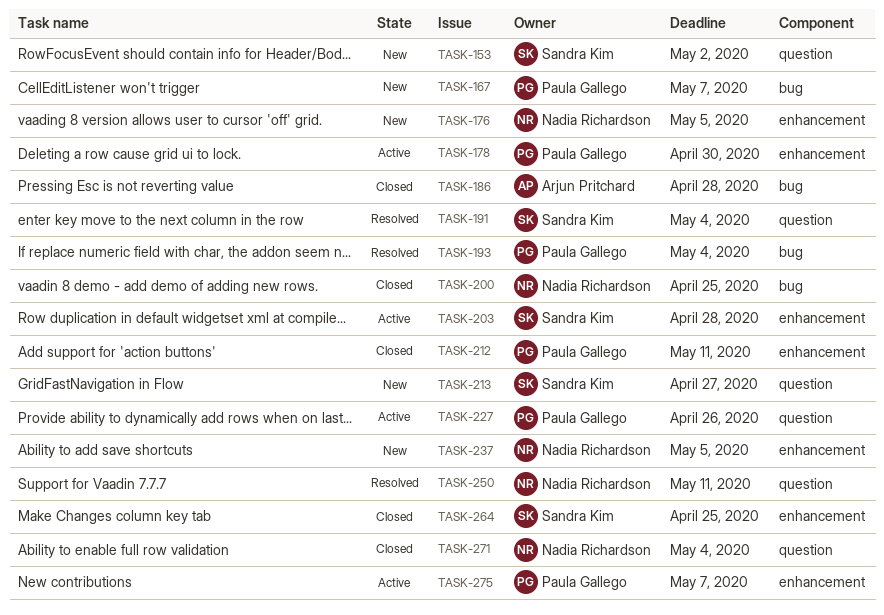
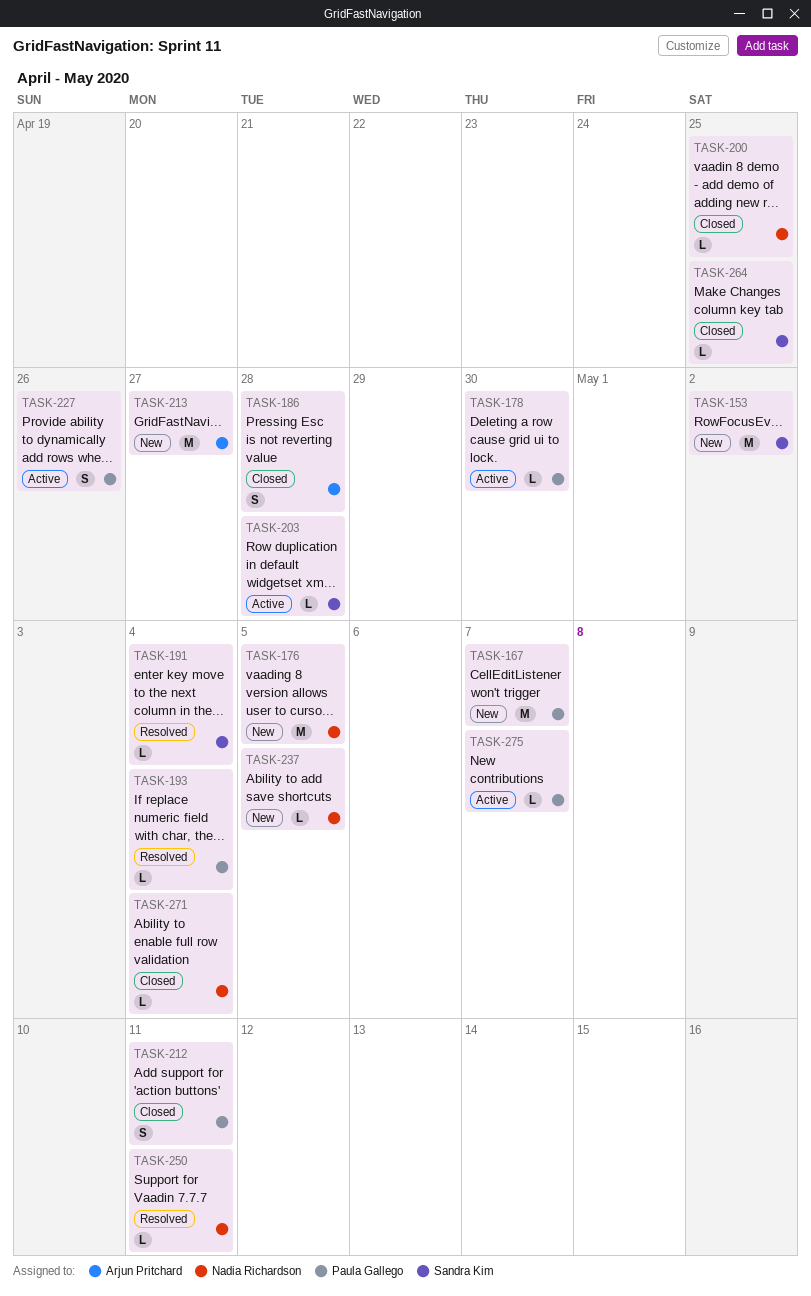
TASK-213, owner: Sandra Kim -> Arjun Pritchard

